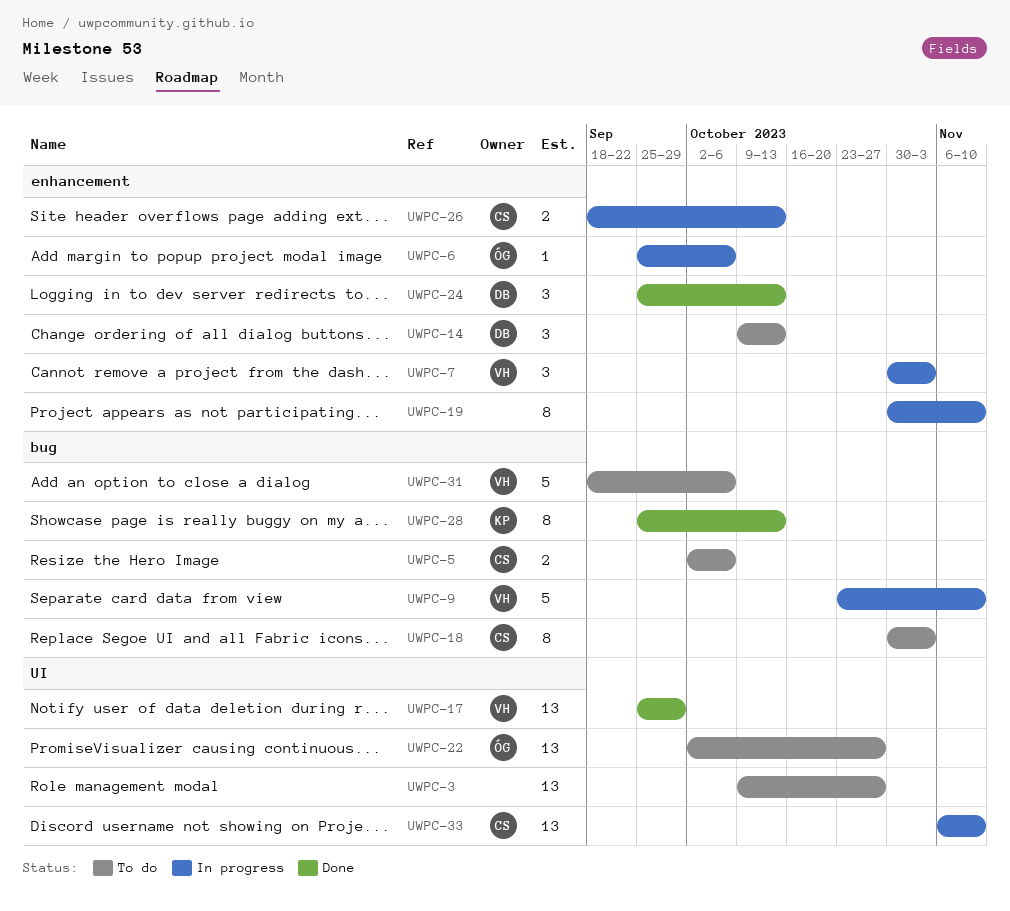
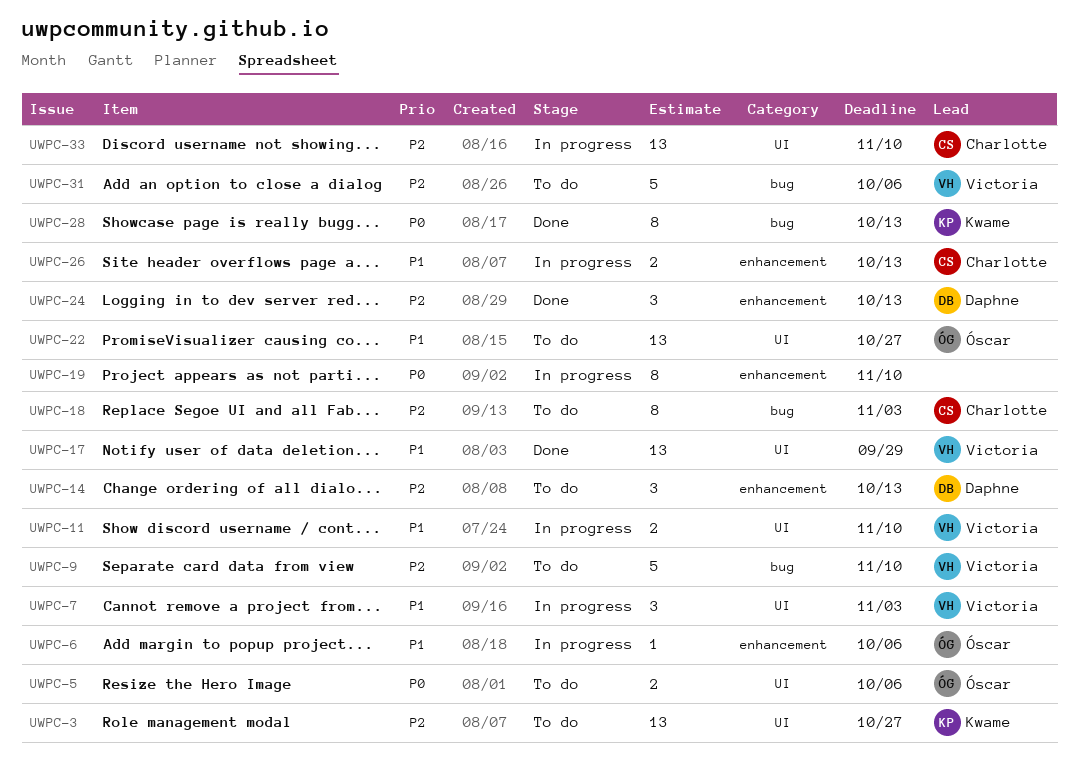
UWPC-3, owner: none -> Kwame
UWPC-5, owner: Charlotte -> Óscar
UWPC-5, label: bug -> UI
UWPC-7, label: enhancement -> UI
UWPC-9, status: In progress -> To do
UWPC-11: none -> present

